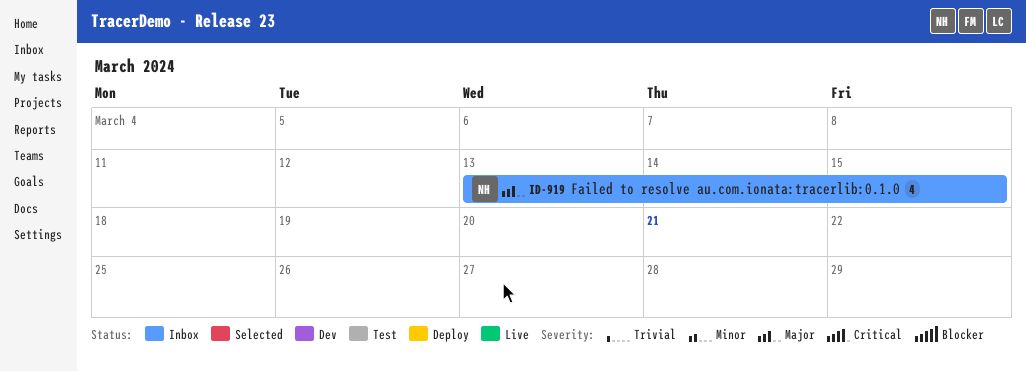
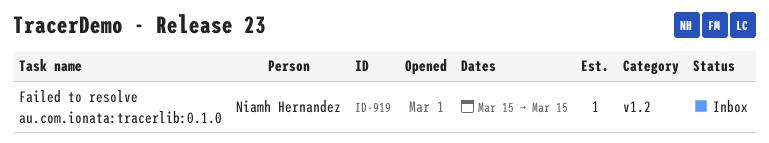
ID-919, estimate: 4 -> 1
ID-919, start: Mar 13 -> Mar 15

